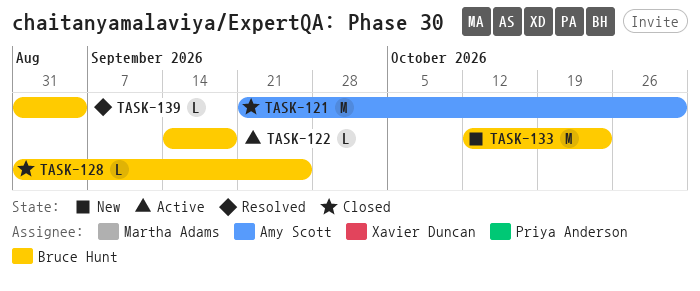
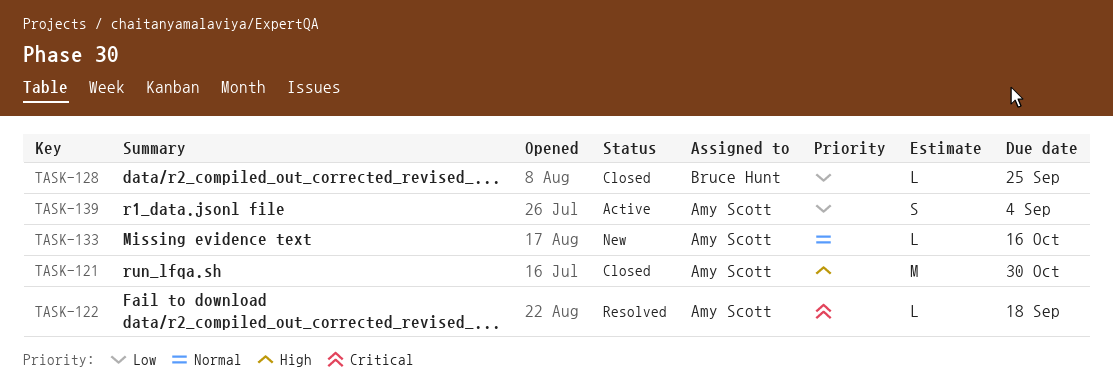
TASK-122, status: Active -> Resolved
TASK-122, owner: Bruce Hunt -> Amy Scott
TASK-133, owner: Bruce Hunt -> Amy Scott
TASK-133, estimate: M -> L
TASK-133, due: Oct 23 -> Oct 16
TASK-139, status: Resolved -> Active
TASK-139, owner: Bruce Hunt -> Amy Scott
TASK-139, estimate: L -> S

